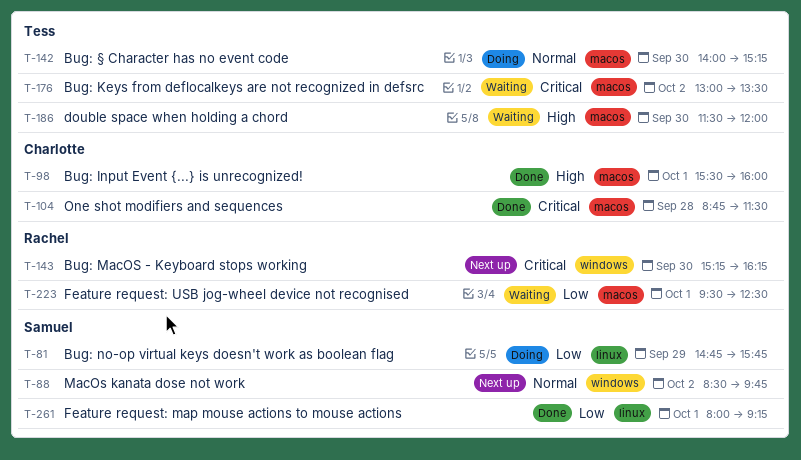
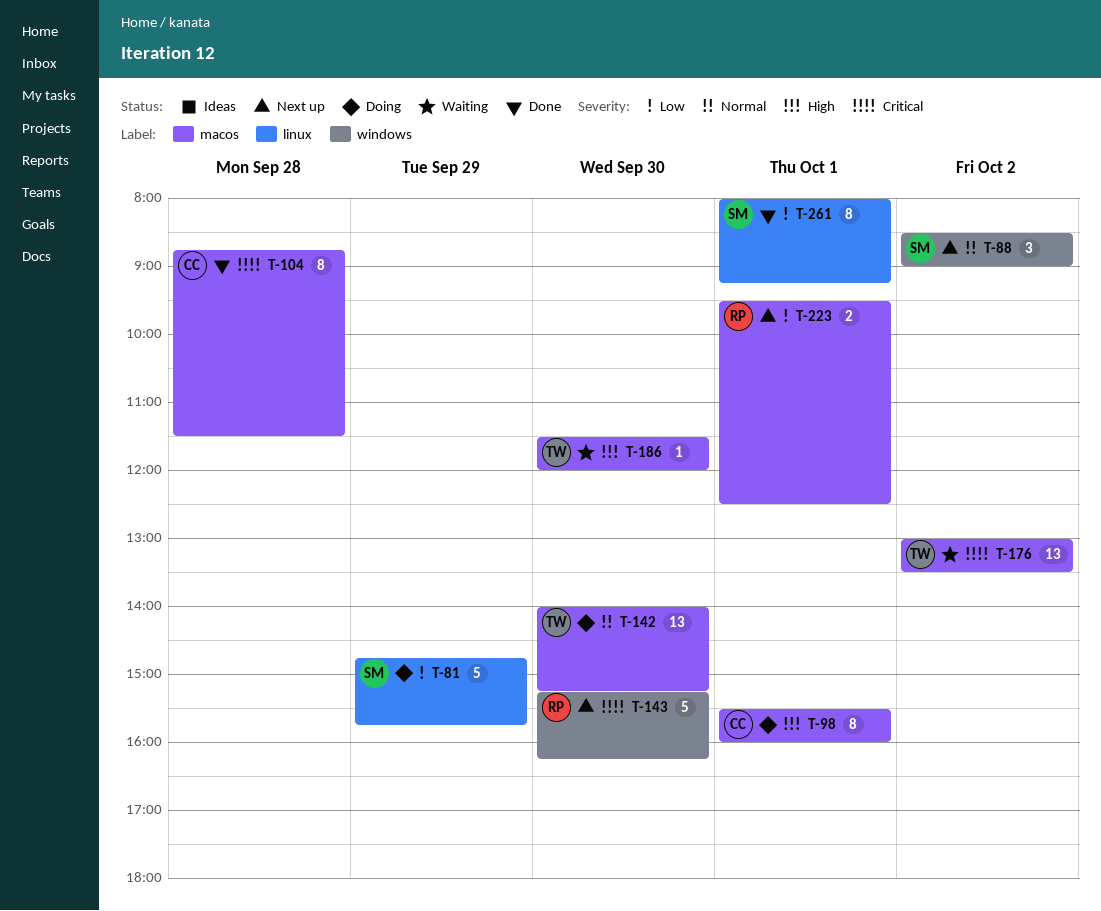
T-88, ends: 09:45 -> 09:00
T-98, status: Done -> Doing
T-223, status: Waiting -> Next up

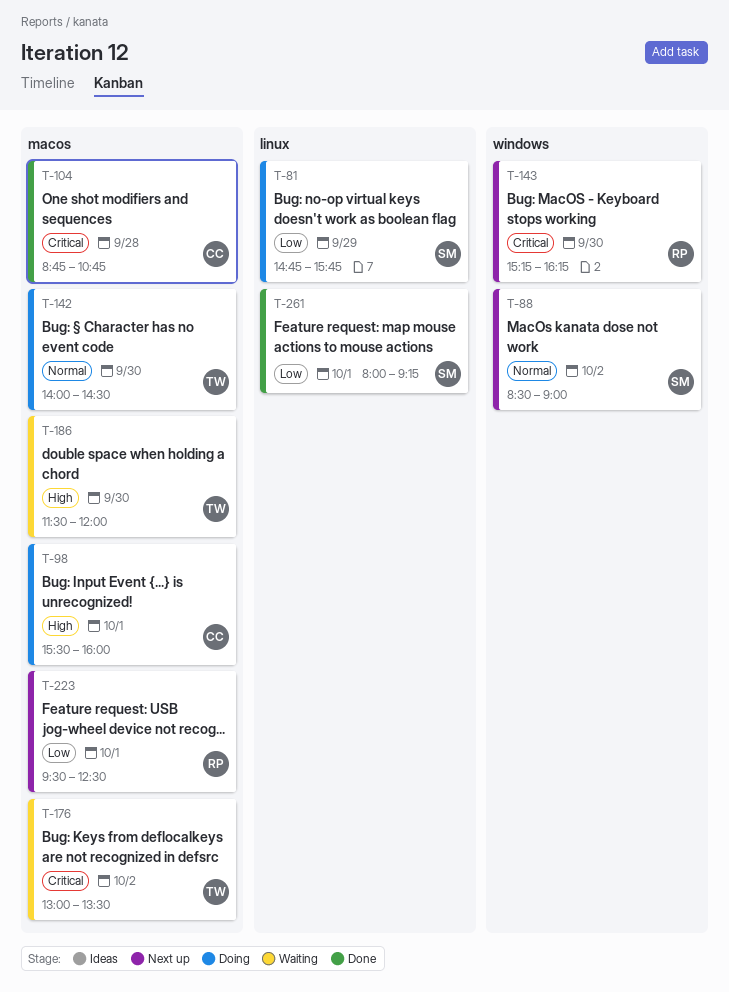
T-104, ends: 11:30 -> 10:45
T-142, ends: 15:15 -> 14:30

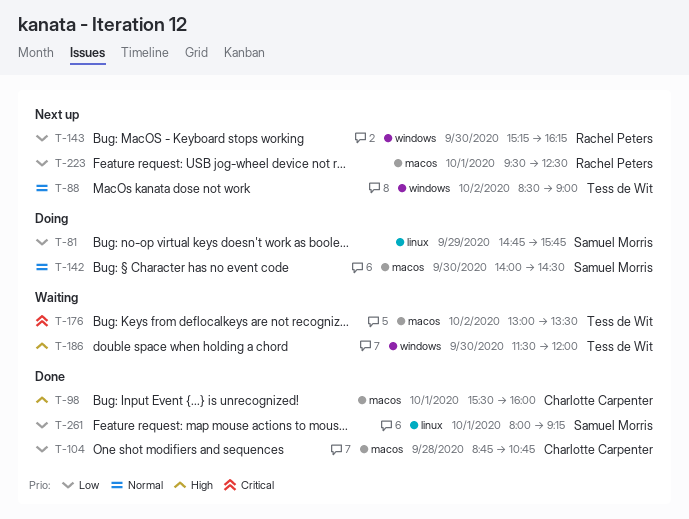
T-88, owner: Samuel Morris -> Tess de Wit
T-98, status: Doing -> Done
T-104, priority: Critical -> Low
T-142, owner: Tess de Wit -> Samuel Morris
T-143, priority: Critical -> Low
T-186, label: macos -> windows

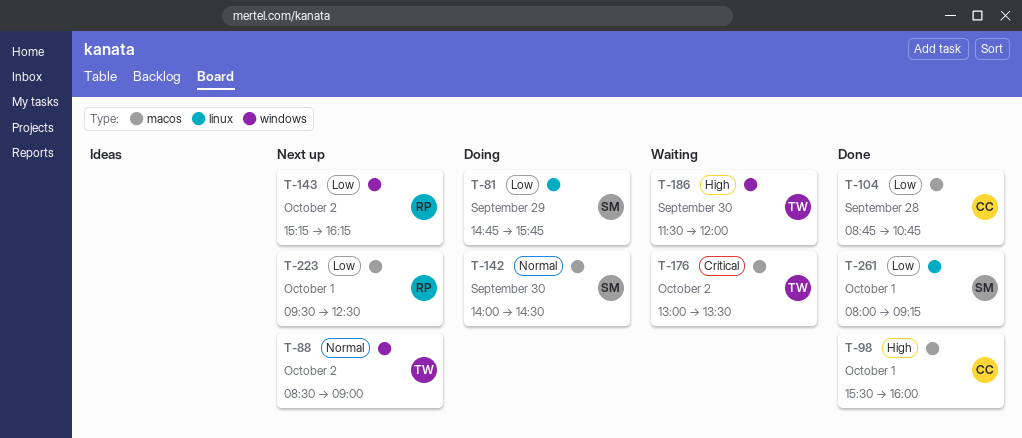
T-143, day: Sep 30 -> Oct 2

